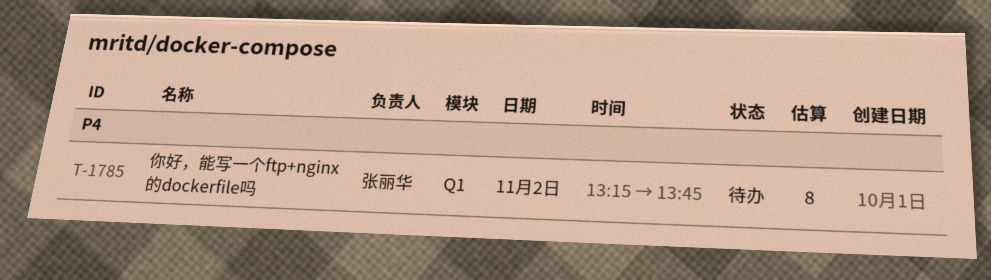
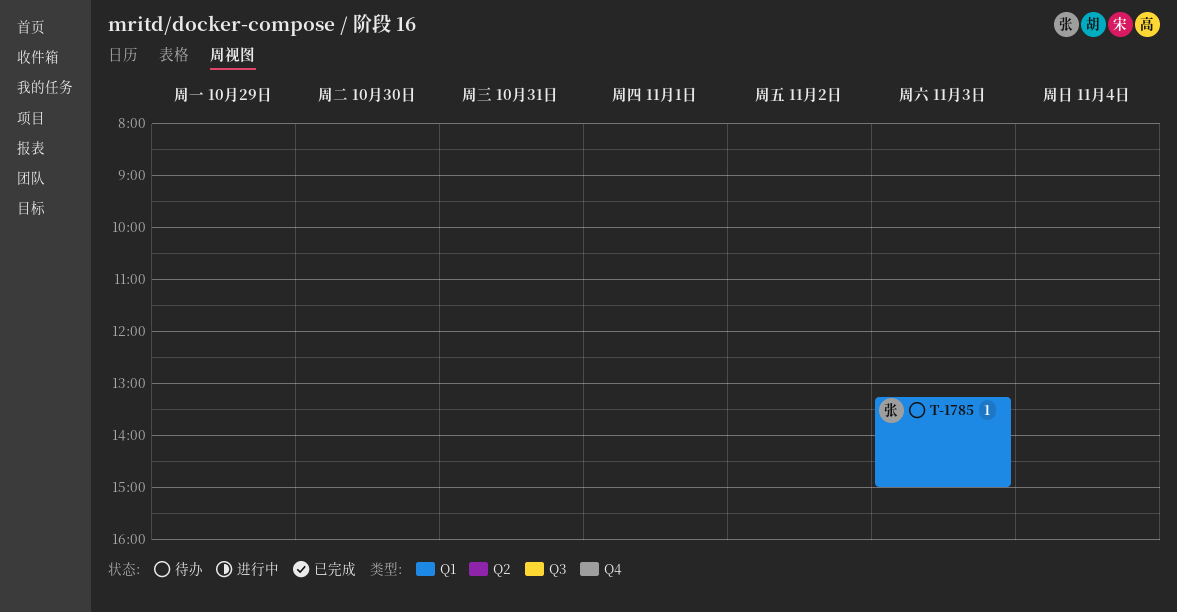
T-1785, estimate: 8 -> 1
T-1785, day: Nov 2 -> Nov 3
T-1785, ends: 13:45 -> 15:00

